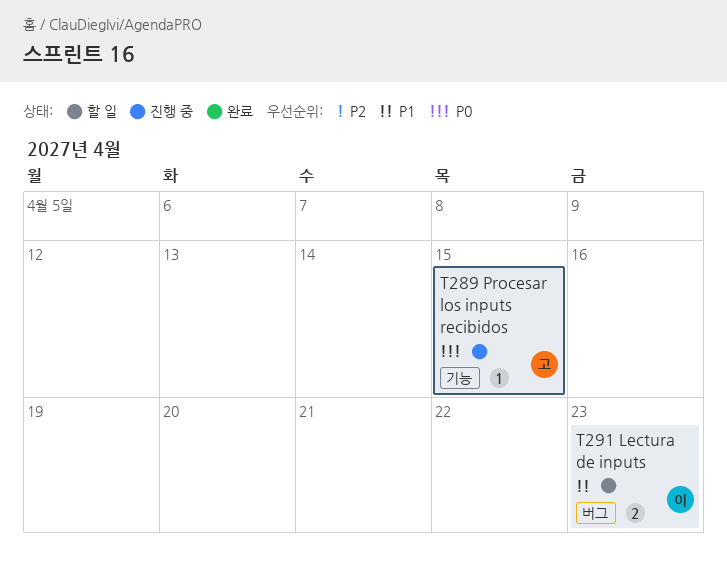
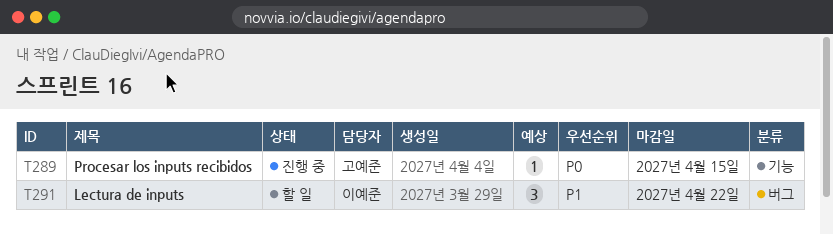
T291, estimate: 2 -> 3
T291, due: Apr 23 -> Apr 22

